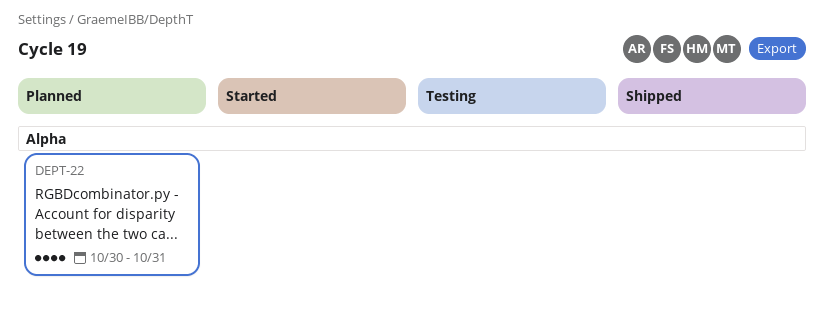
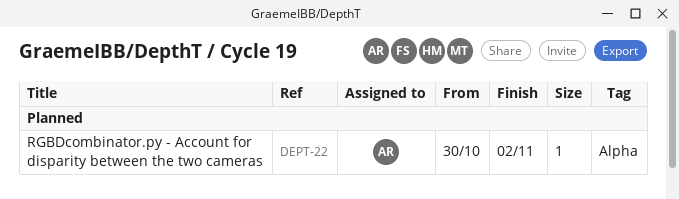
DEPT-22, estimate: 4 -> 1
DEPT-22, due: Oct 31 -> Nov 2

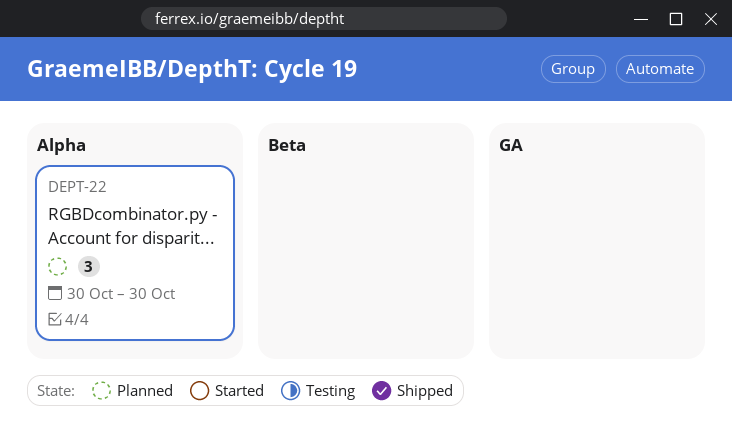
DEPT-22, estimate: 1 -> 3
DEPT-22, due: Nov 2 -> Oct 30

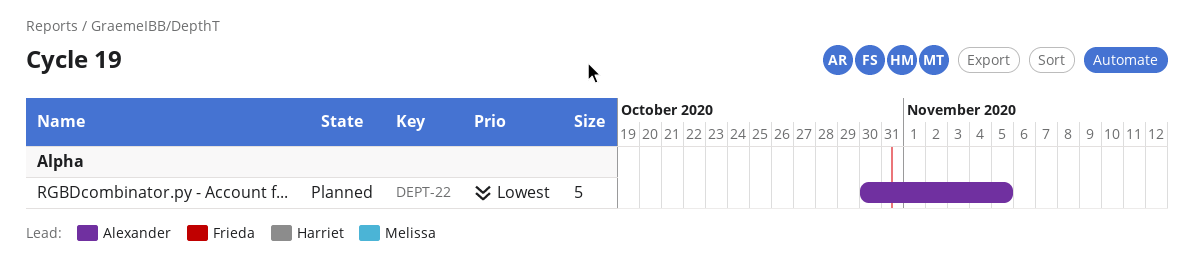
DEPT-22, estimate: 3 -> 5
DEPT-22, due: Oct 30 -> Nov 5

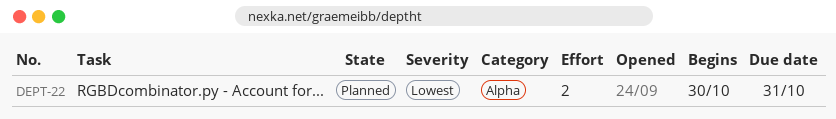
DEPT-22, estimate: 5 -> 2
DEPT-22, due: Nov 5 -> Oct 31

